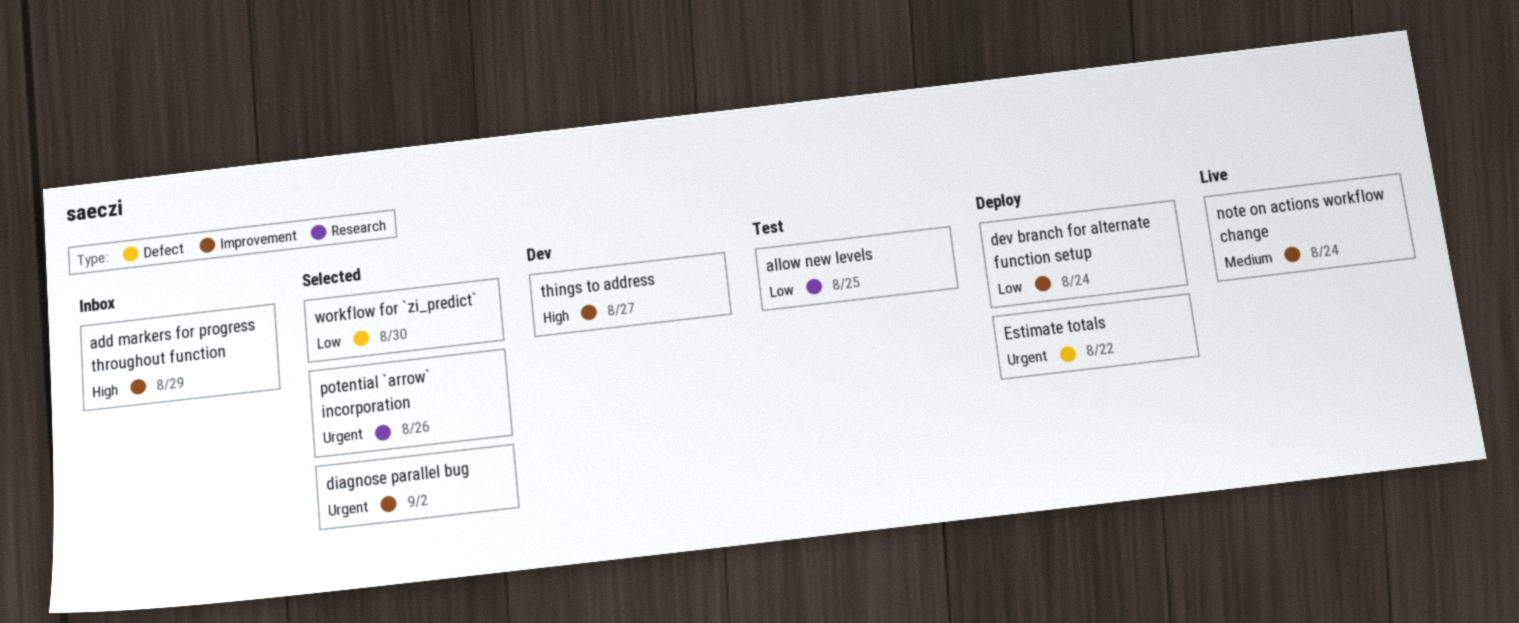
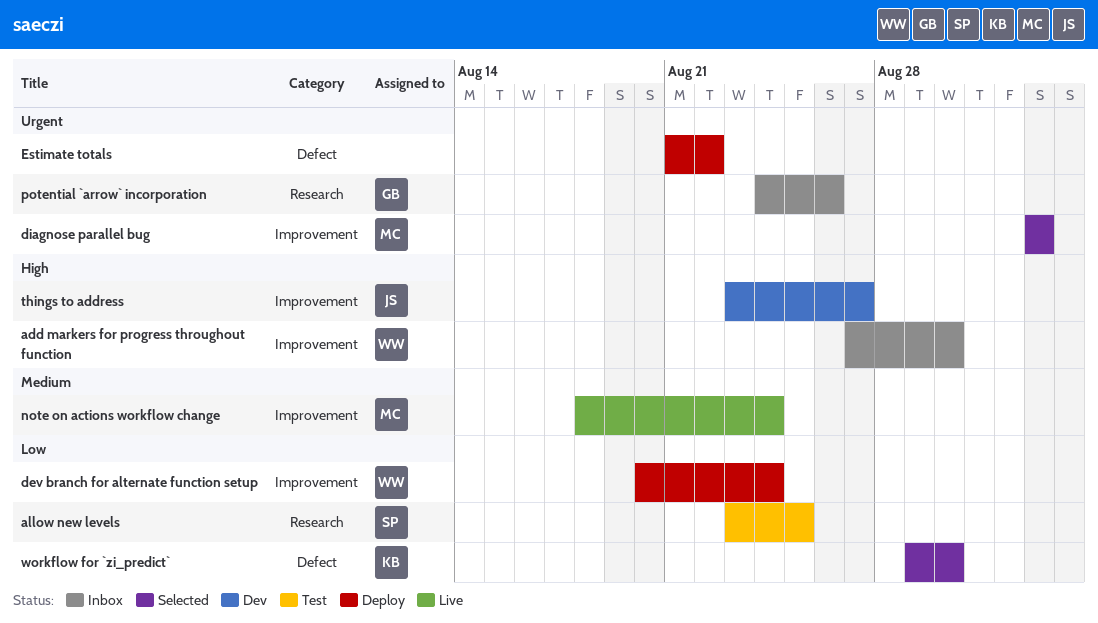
add markers for progress throughout function, due: Aug 29 -> Aug 30
potential `arrow` incorporation, status: Selected -> Inbox

